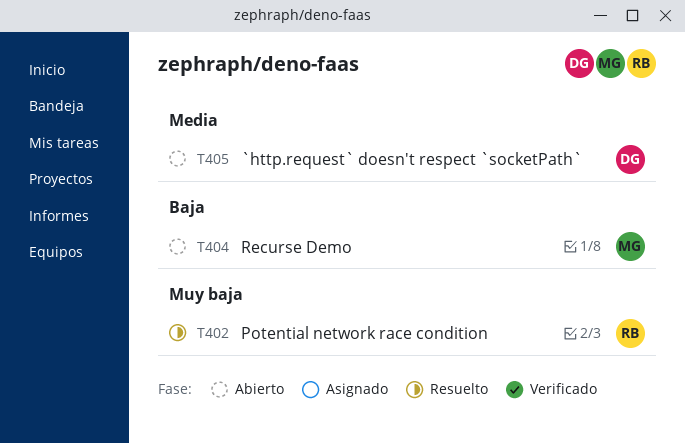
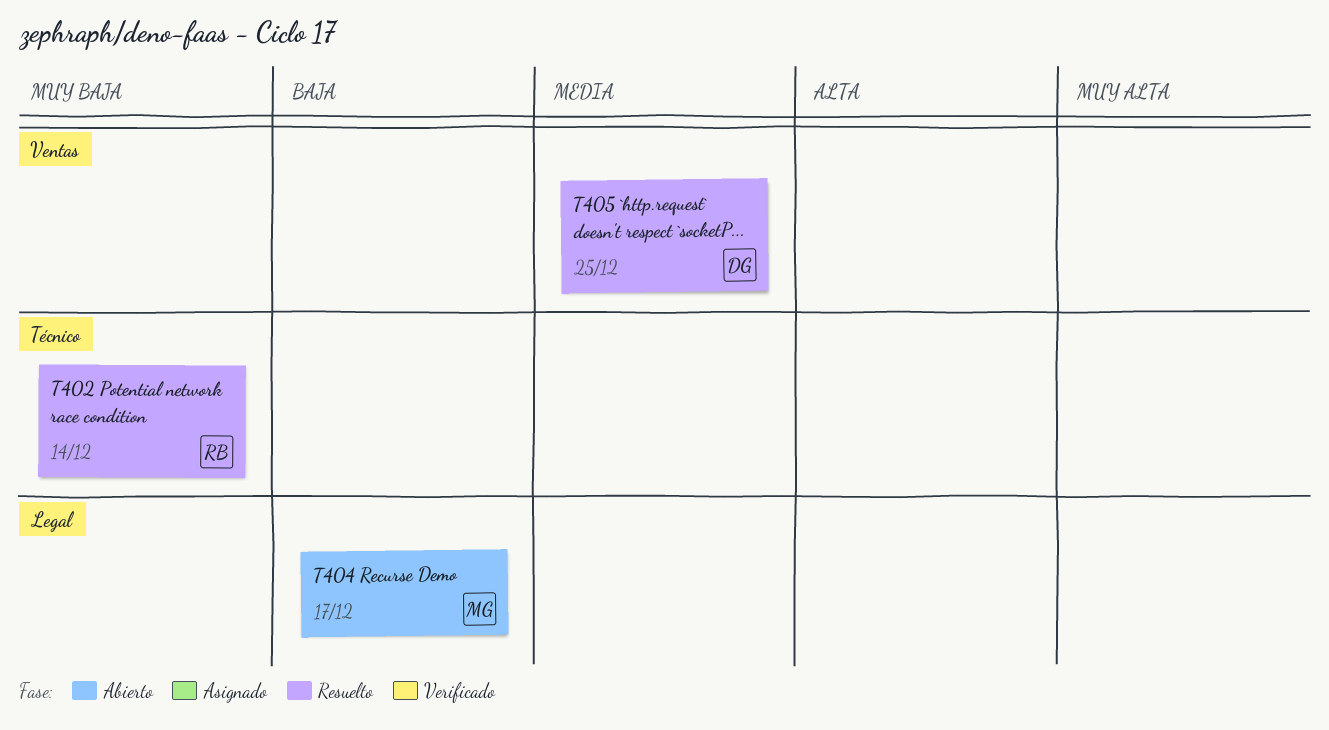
T405, status: Abierto -> Resuelto

